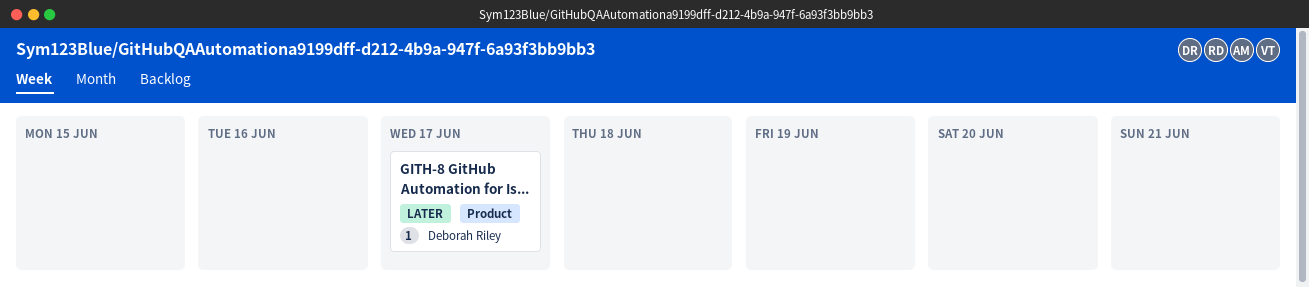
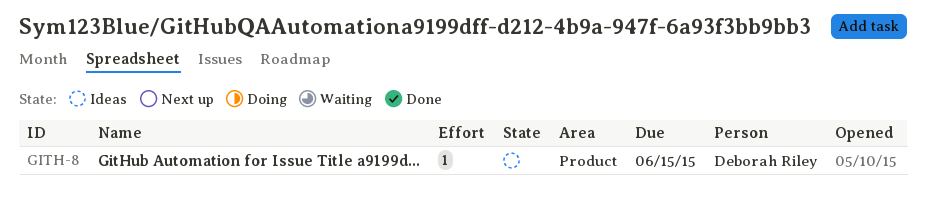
GITH-8, due: Jun 17 -> Jun 15

